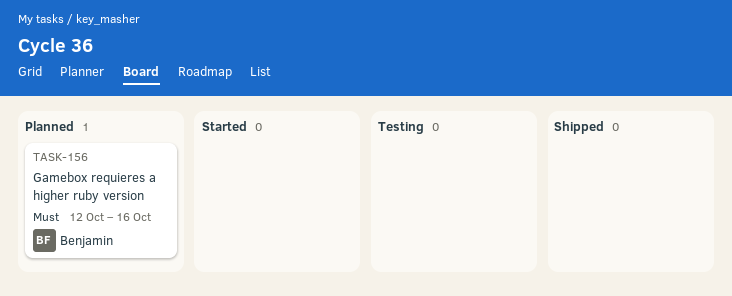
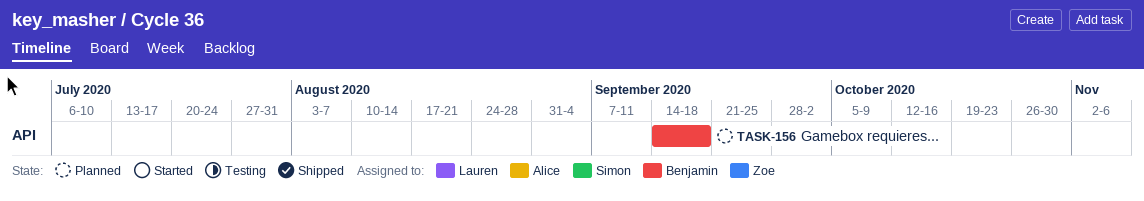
TASK-156, start: Oct 12 -> Sep 14
TASK-156, due: Oct 16 -> Sep 18

